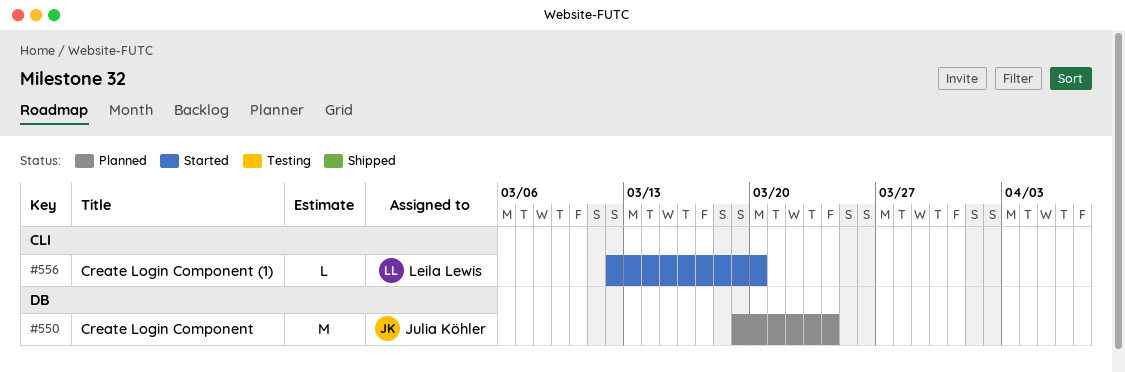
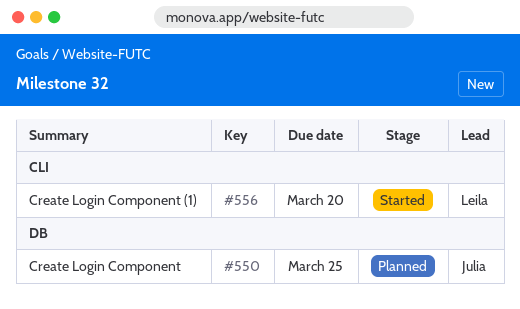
#550, due: Mar 24 -> Mar 25

